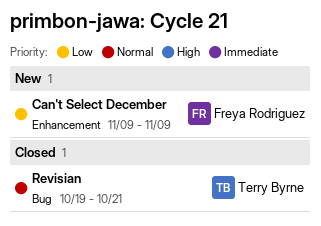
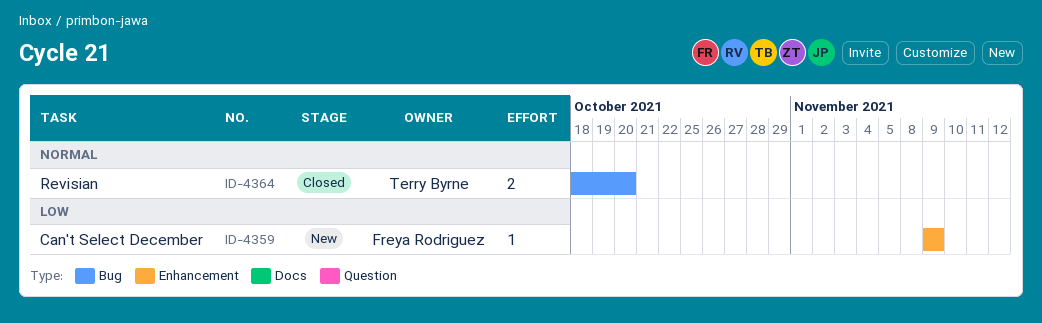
Revisian, start: Oct 19 -> Oct 18
Revisian, due: Oct 21 -> Oct 20

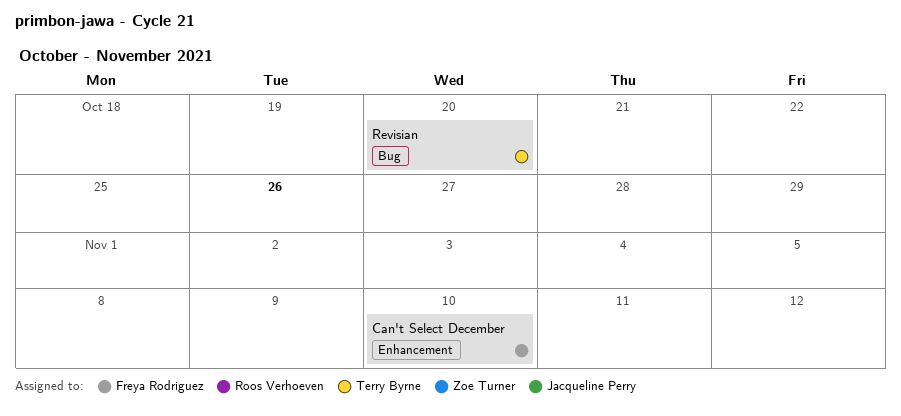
Can't Select December, due: Nov 9 -> Nov 10

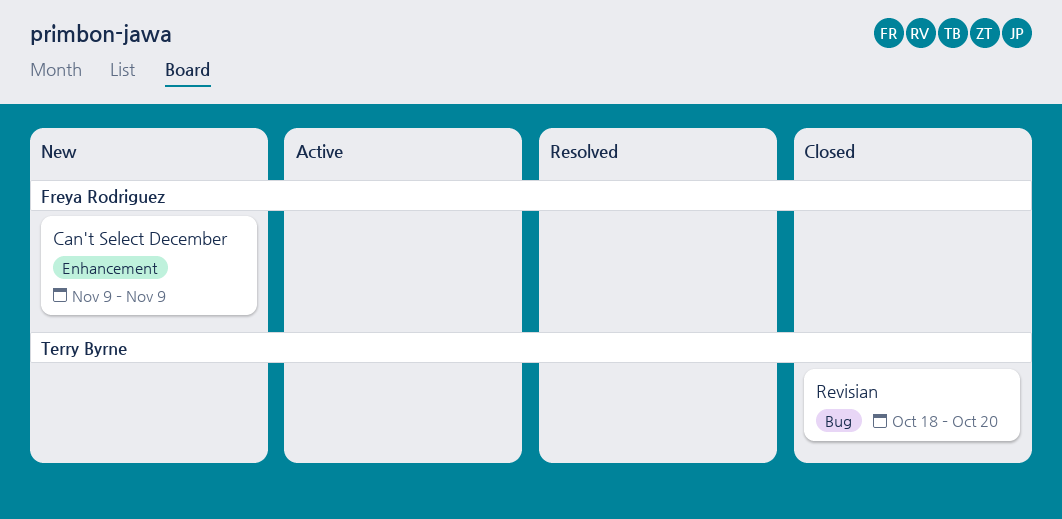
Can't Select December, due: Nov 10 -> Nov 9

